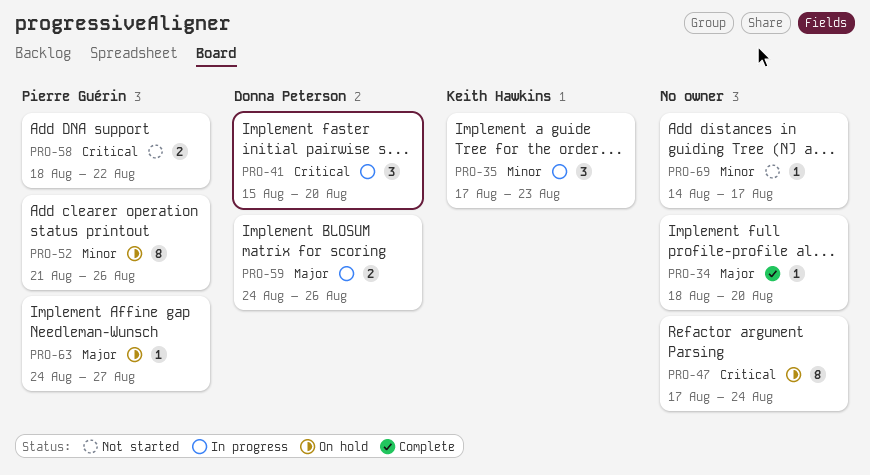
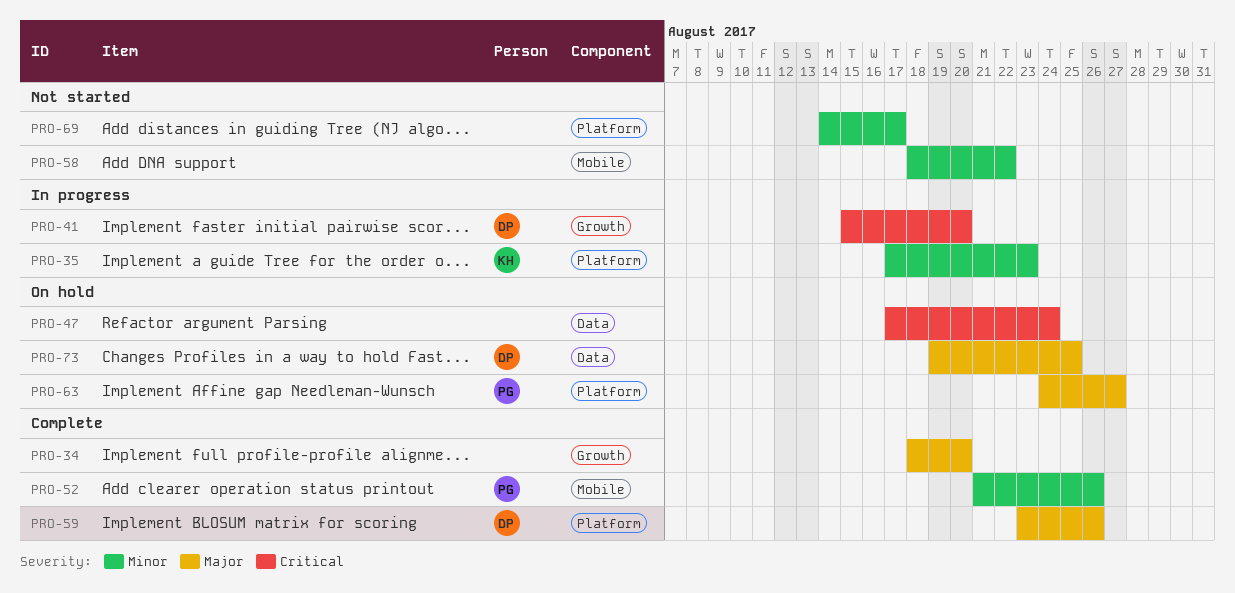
PRO-52, status: On hold -> Complete
PRO-58, owner: Pierre Guérin -> none
PRO-58, priority: Critical -> Minor
PRO-59, status: In progress -> Complete
PRO-59, start: Aug 24 -> Aug 23
PRO-73: none -> present

